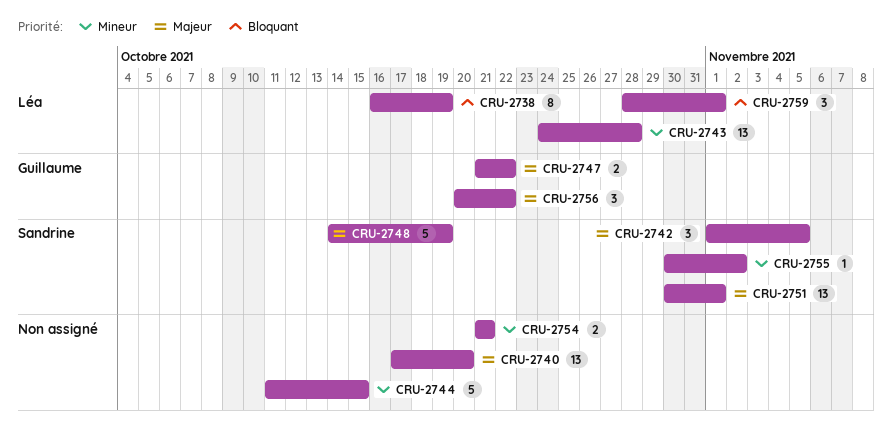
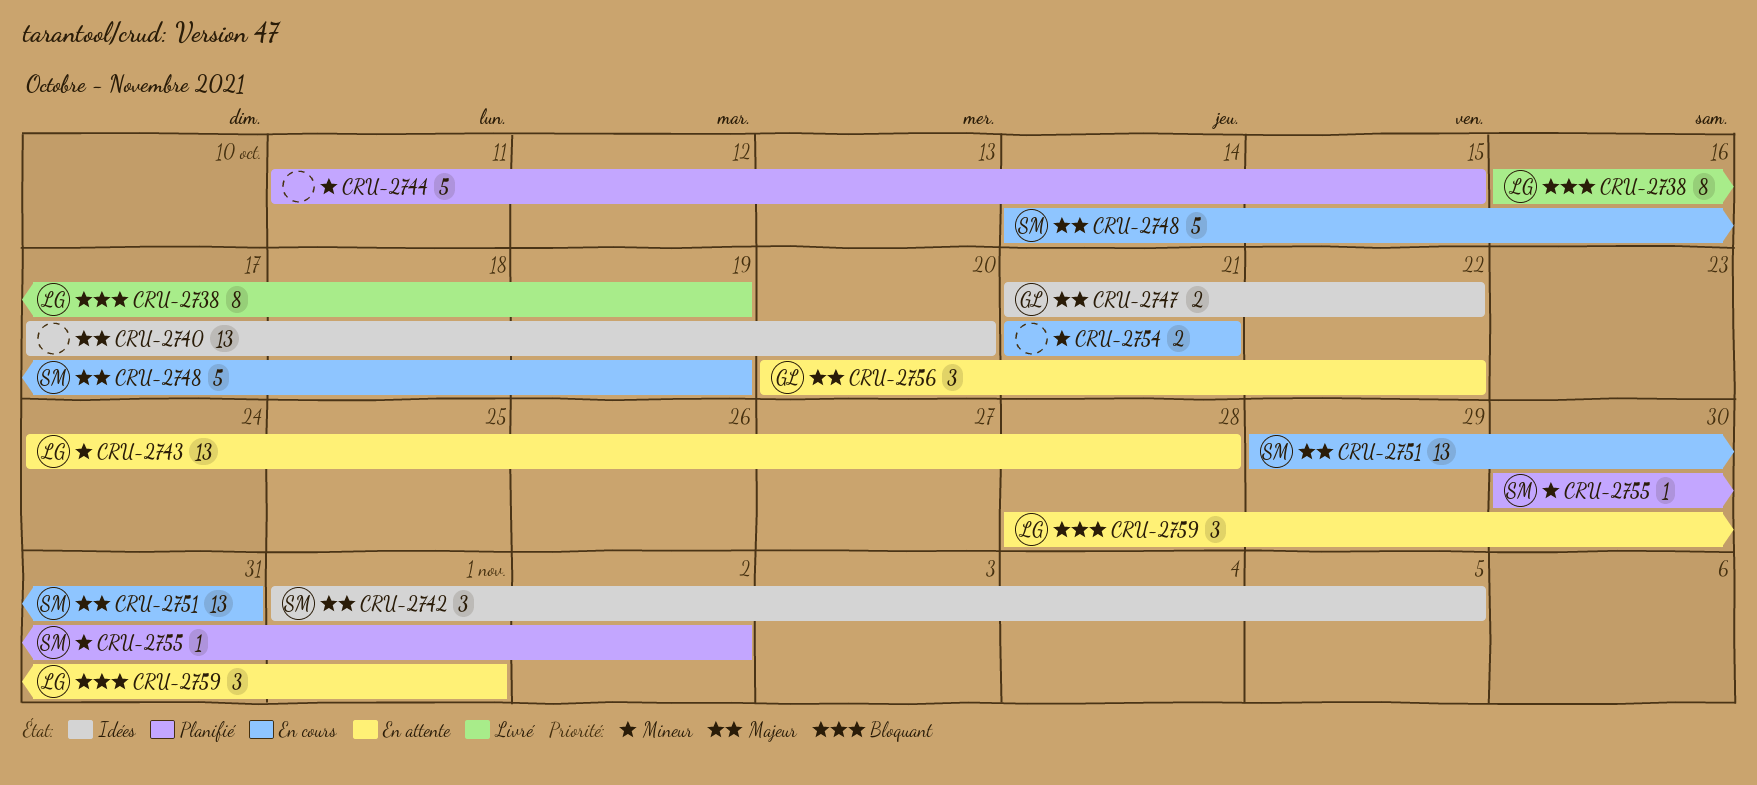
CRU-2751, start: Oct 30 -> Oct 29
CRU-2751, due: Nov 1 -> Oct 31

